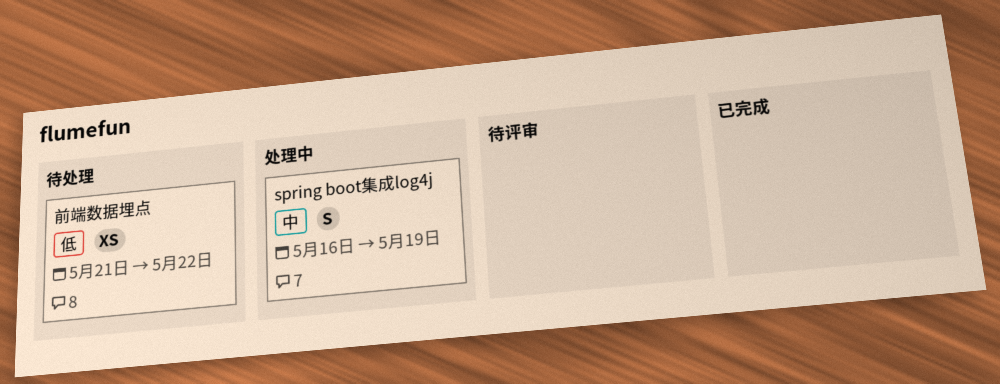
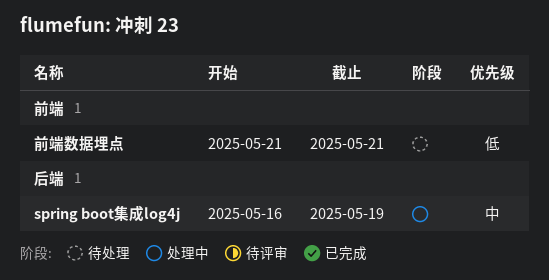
前端数据埋点, due: May 22 -> May 21

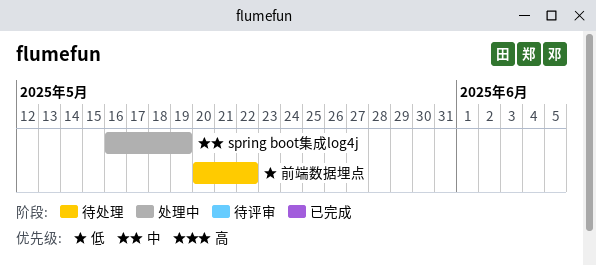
前端数据埋点, start: May 21 -> May 20
前端数据埋点, due: May 21 -> May 22

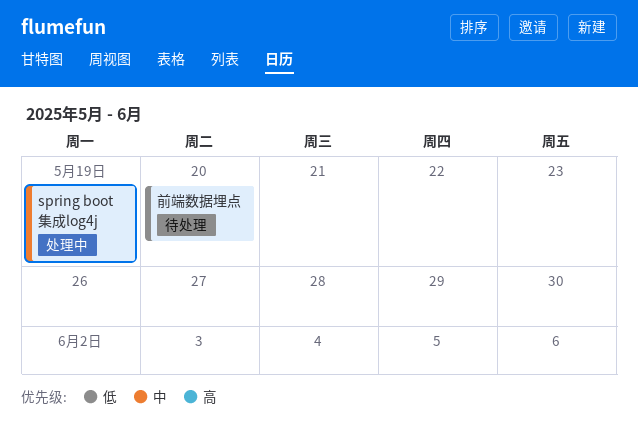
前端数据埋点, due: May 22 -> May 20

